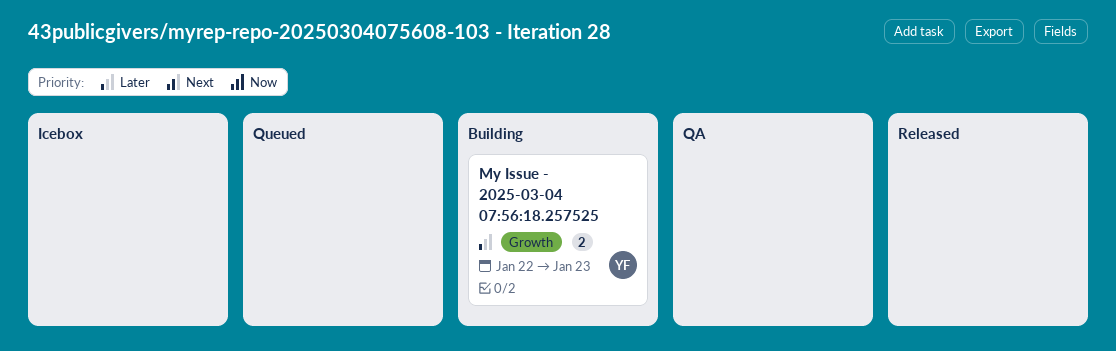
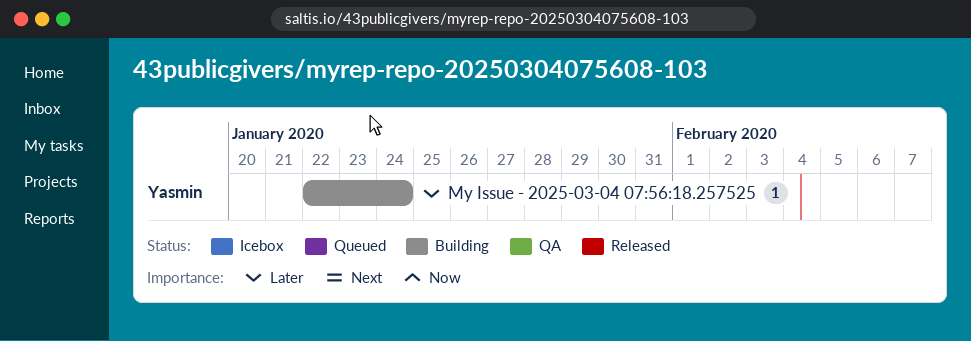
My Issue - 2025-03-04 07:56:18.257525, estimate: 2 -> 1
My Issue - 2025-03-04 07:56:18.257525, due: Jan 23 -> Jan 24

